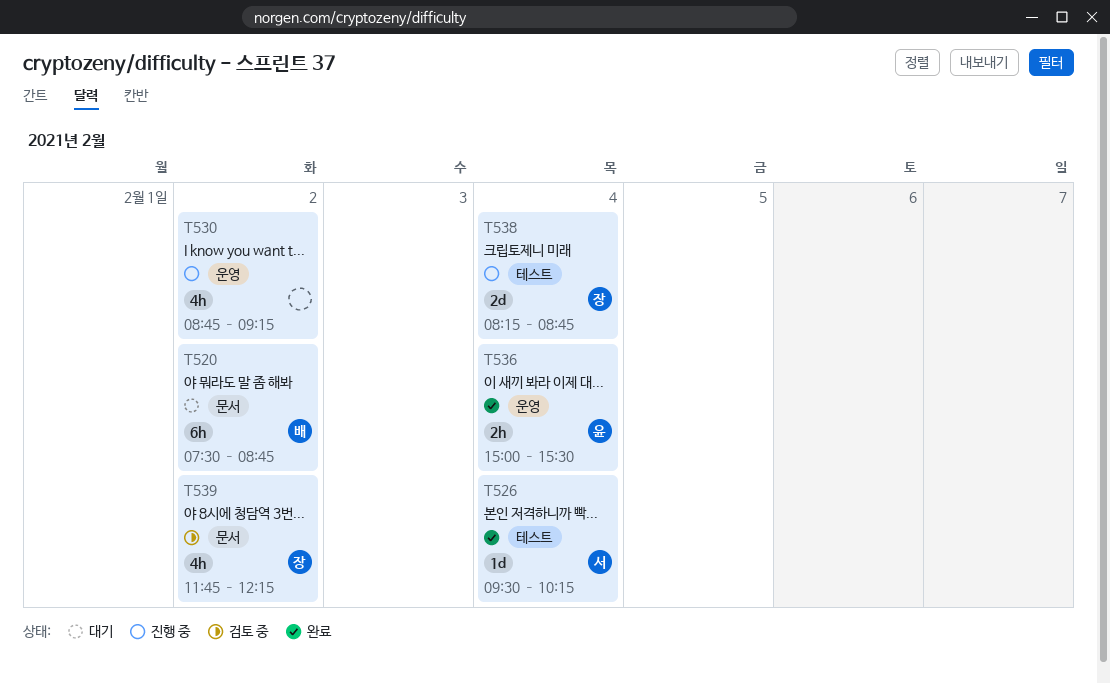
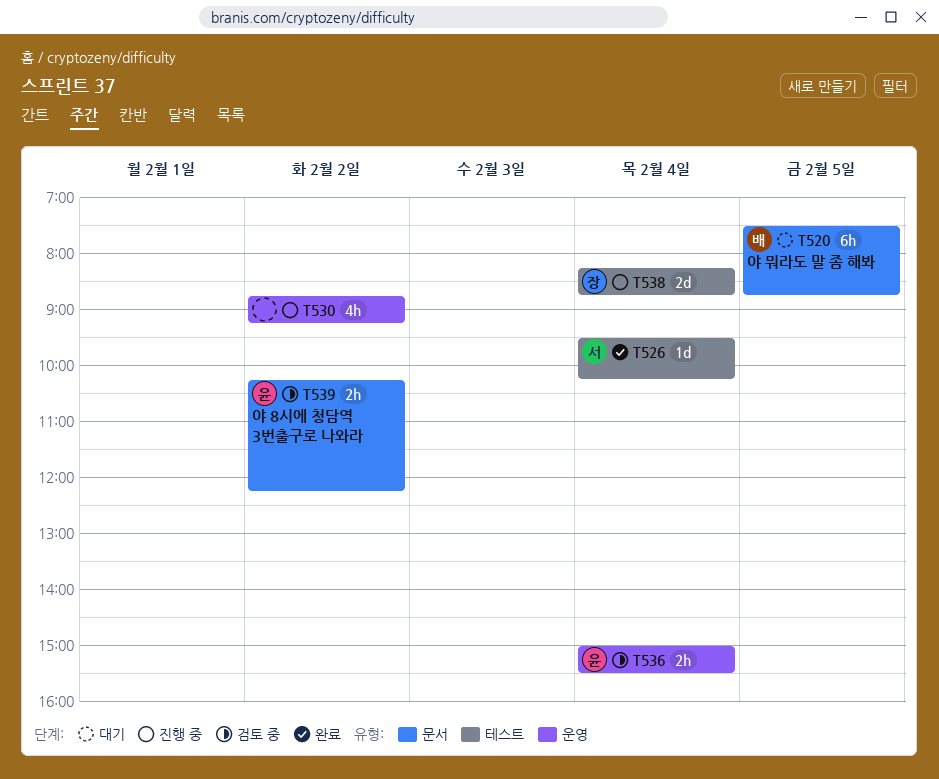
T520, day: Feb 2 -> Feb 5
T536, status: 완료 -> 검토 중
T539, owner: 장 -> 윤
T539, estimate: 4h -> 2h
T539, begins: 11:45 -> 10:15

